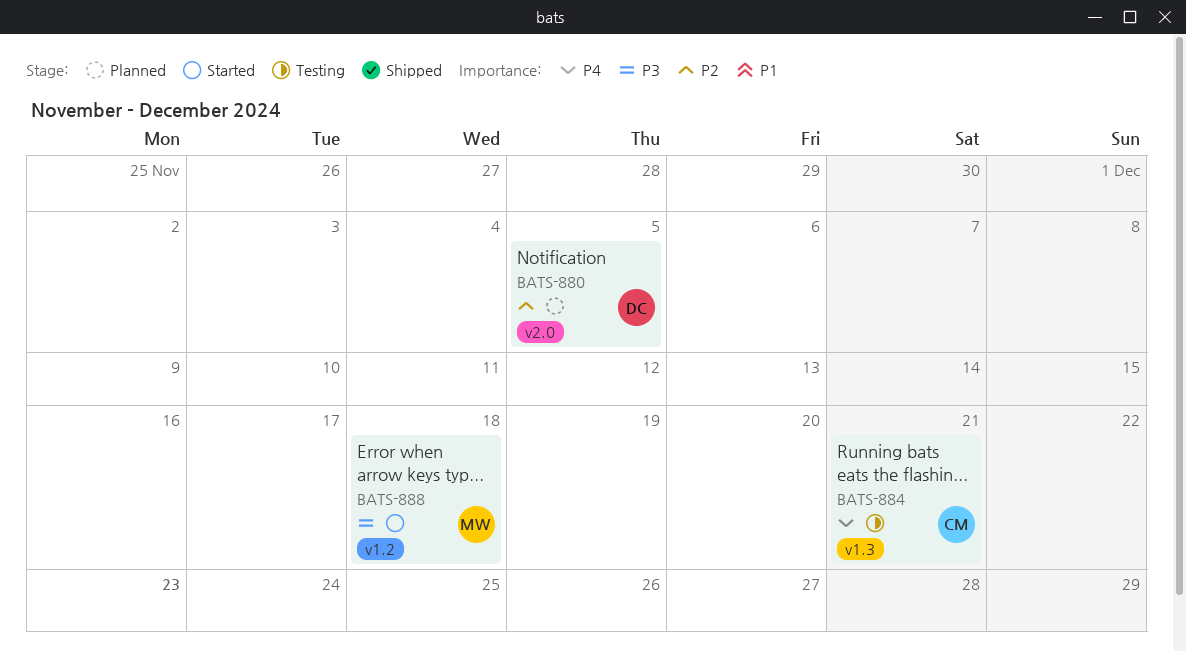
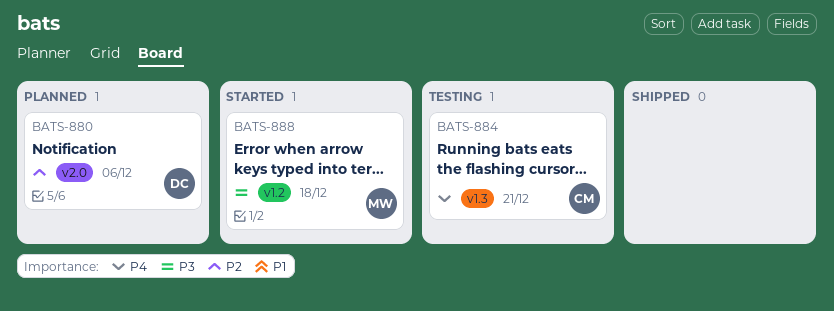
BATS-880, due: Dec 5 -> Dec 6

